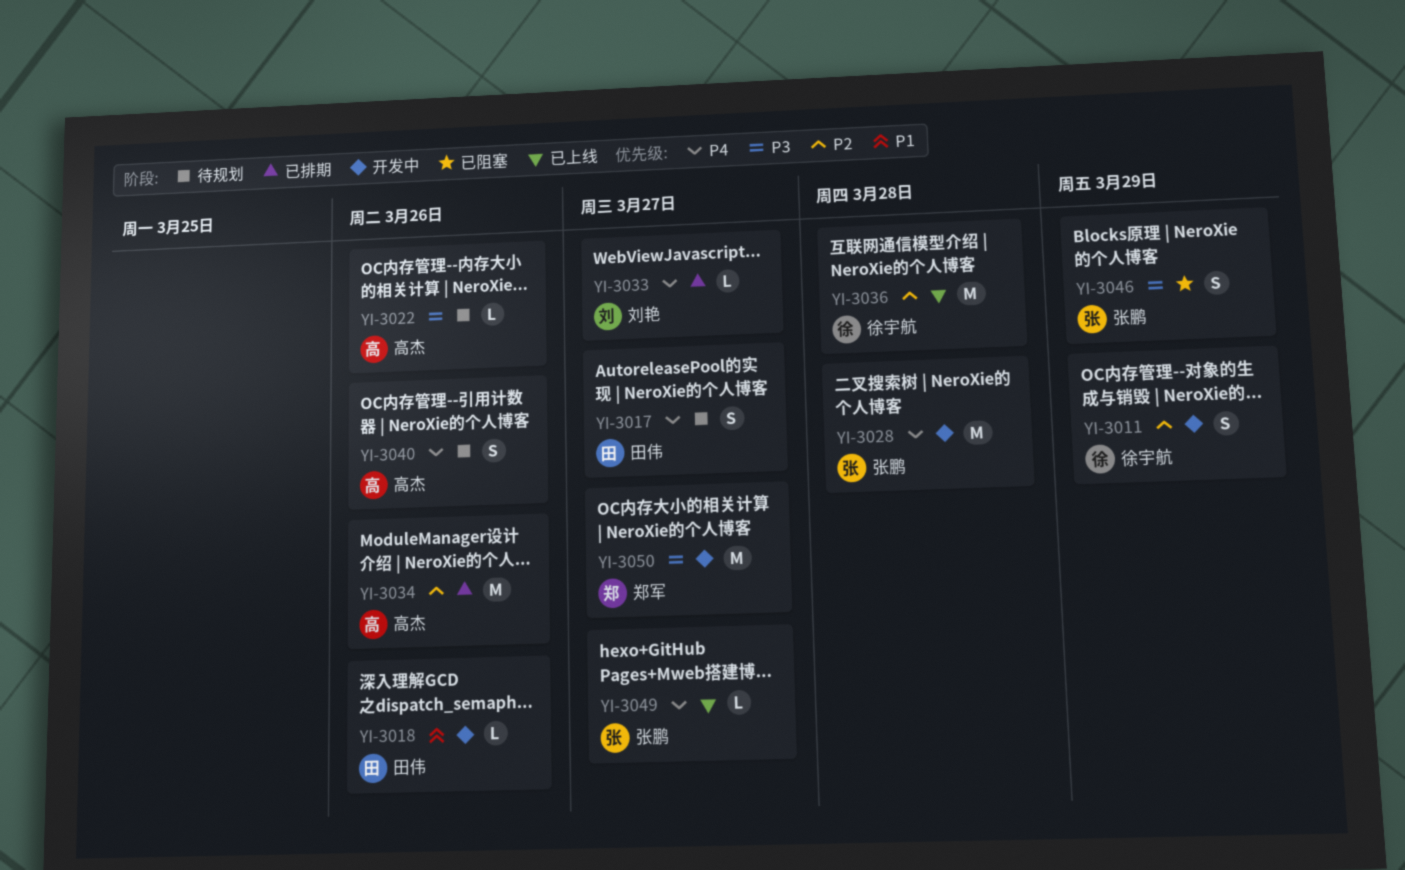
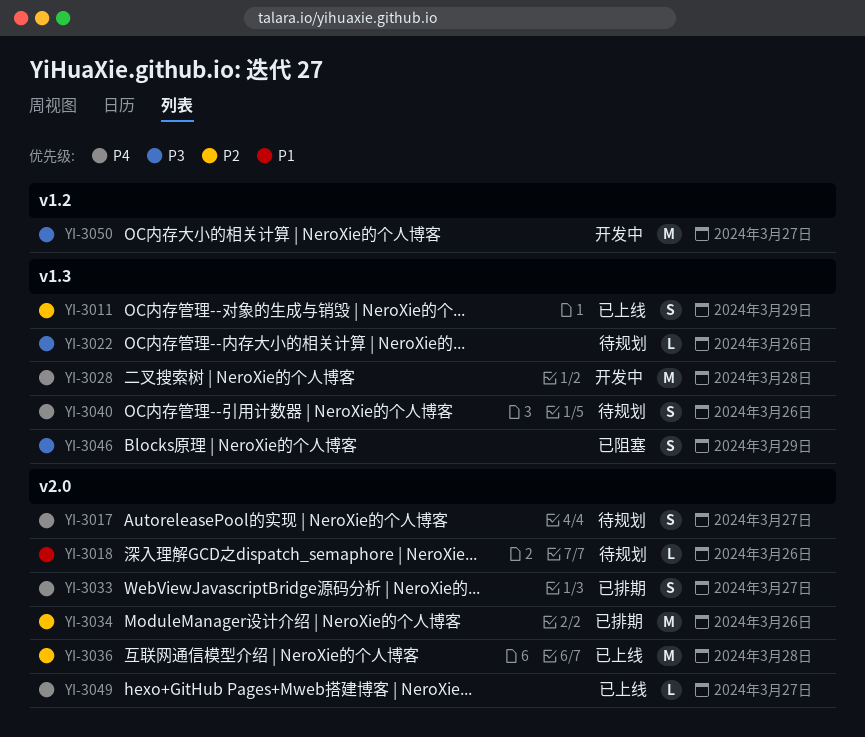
YI-3011, status: 开发中 -> 已上线
YI-3018, status: 开发中 -> 待规划
YI-3033, estimate: L -> S

